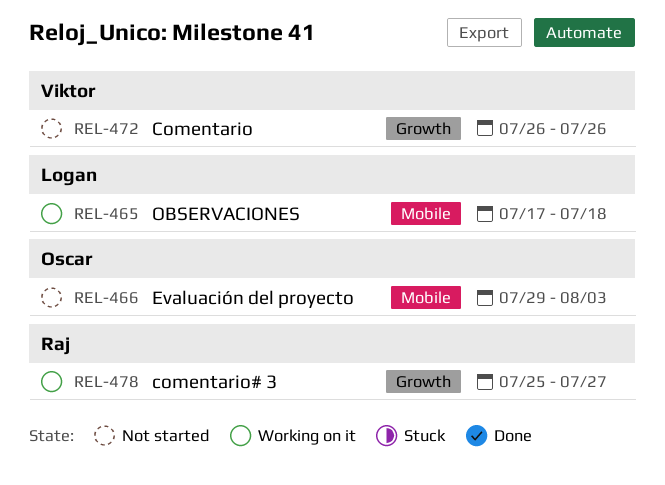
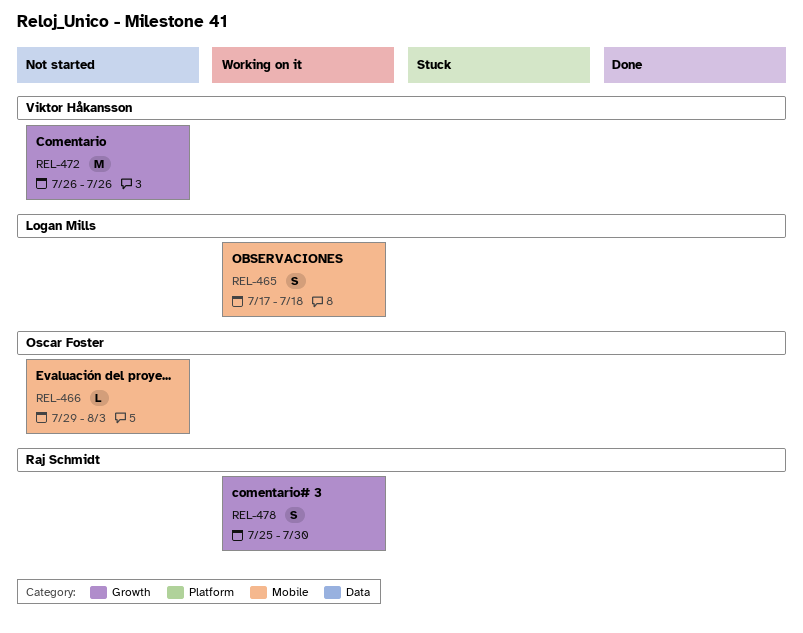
REL-478, due: Jul 27 -> Jul 30

